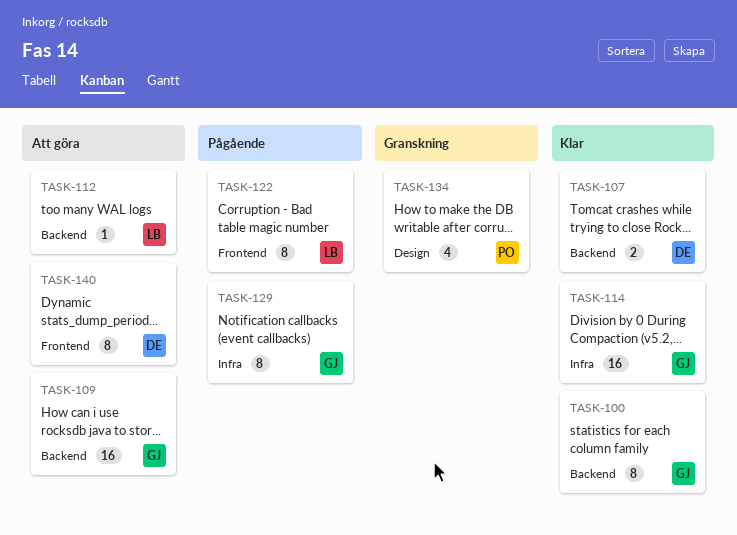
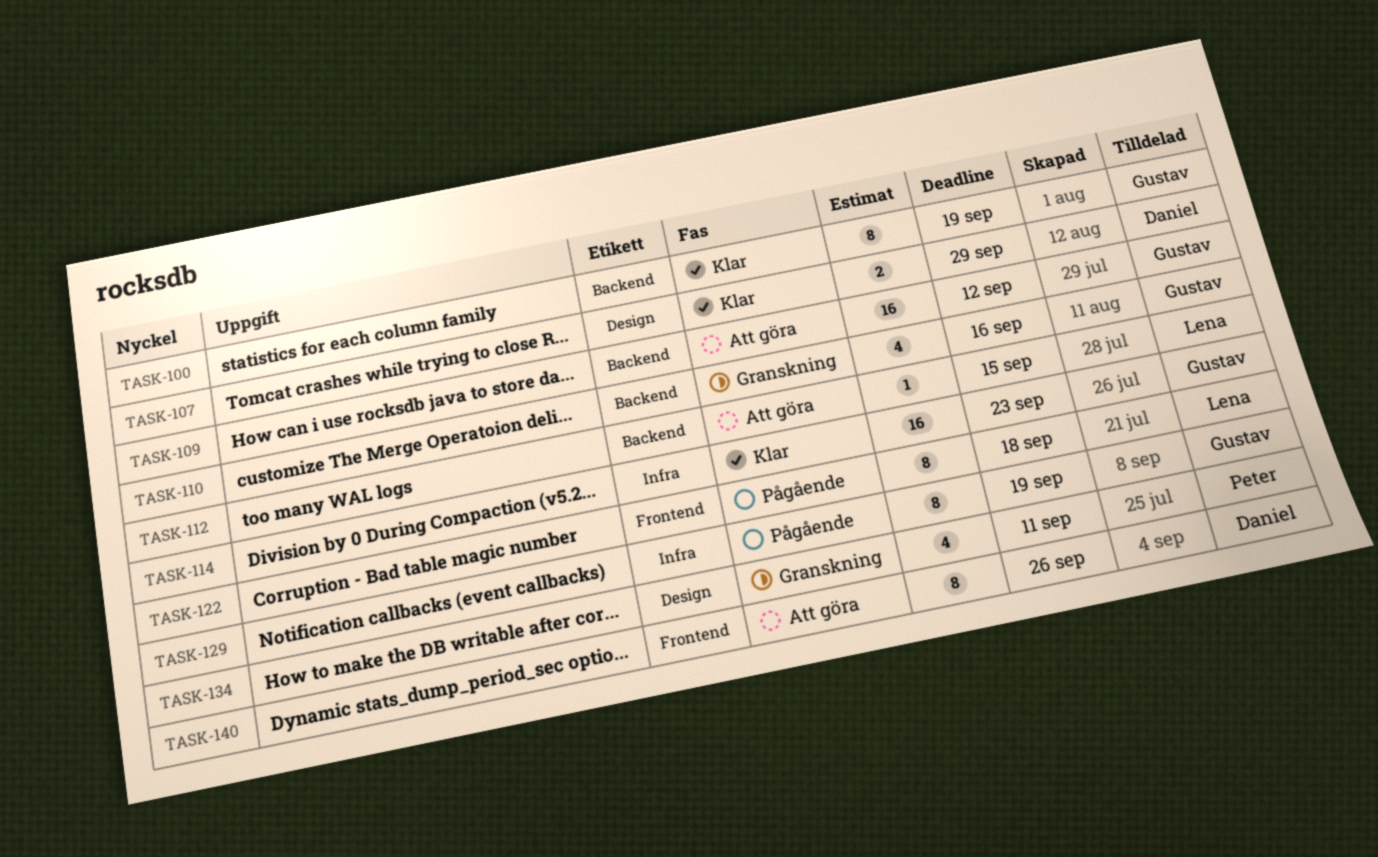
TASK-107, label: Backend -> Design
TASK-110: none -> present

